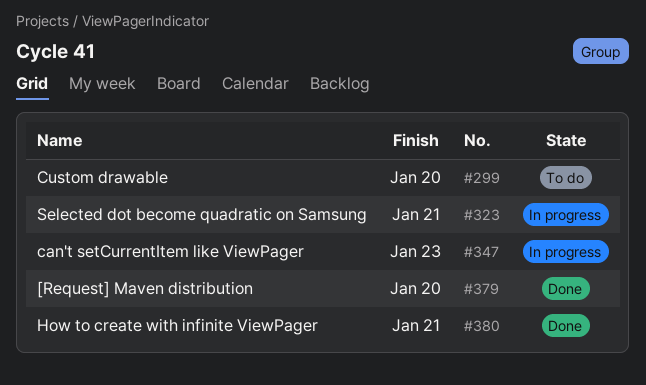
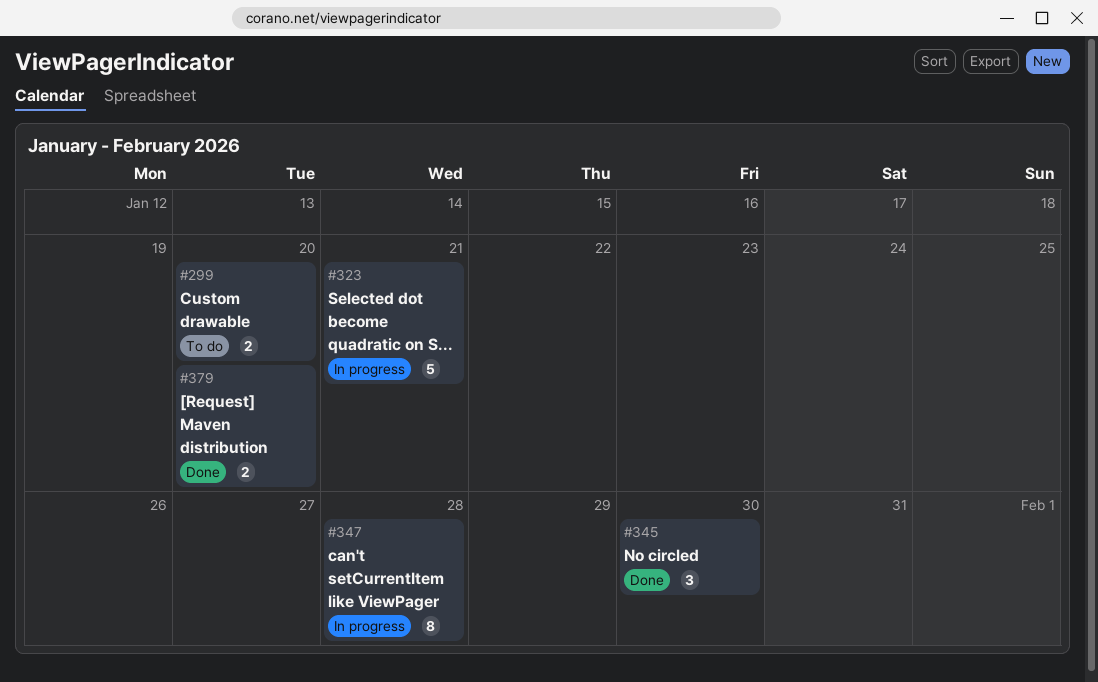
#345: none -> present
#347, due: Jan 23 -> Jan 28
#380: present -> none

